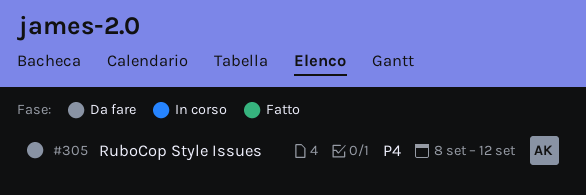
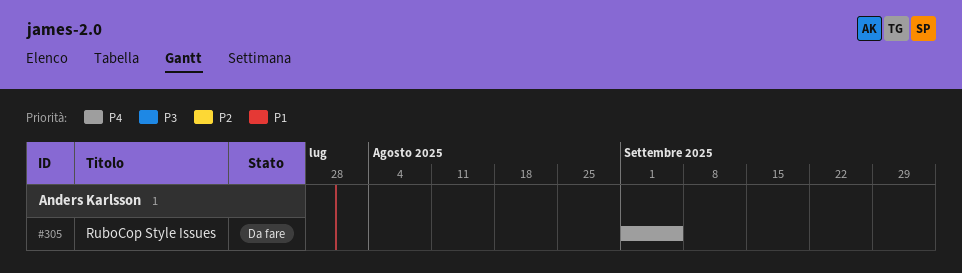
#305, start: Sep 8 -> Sep 1
#305, due: Sep 12 -> Sep 5

